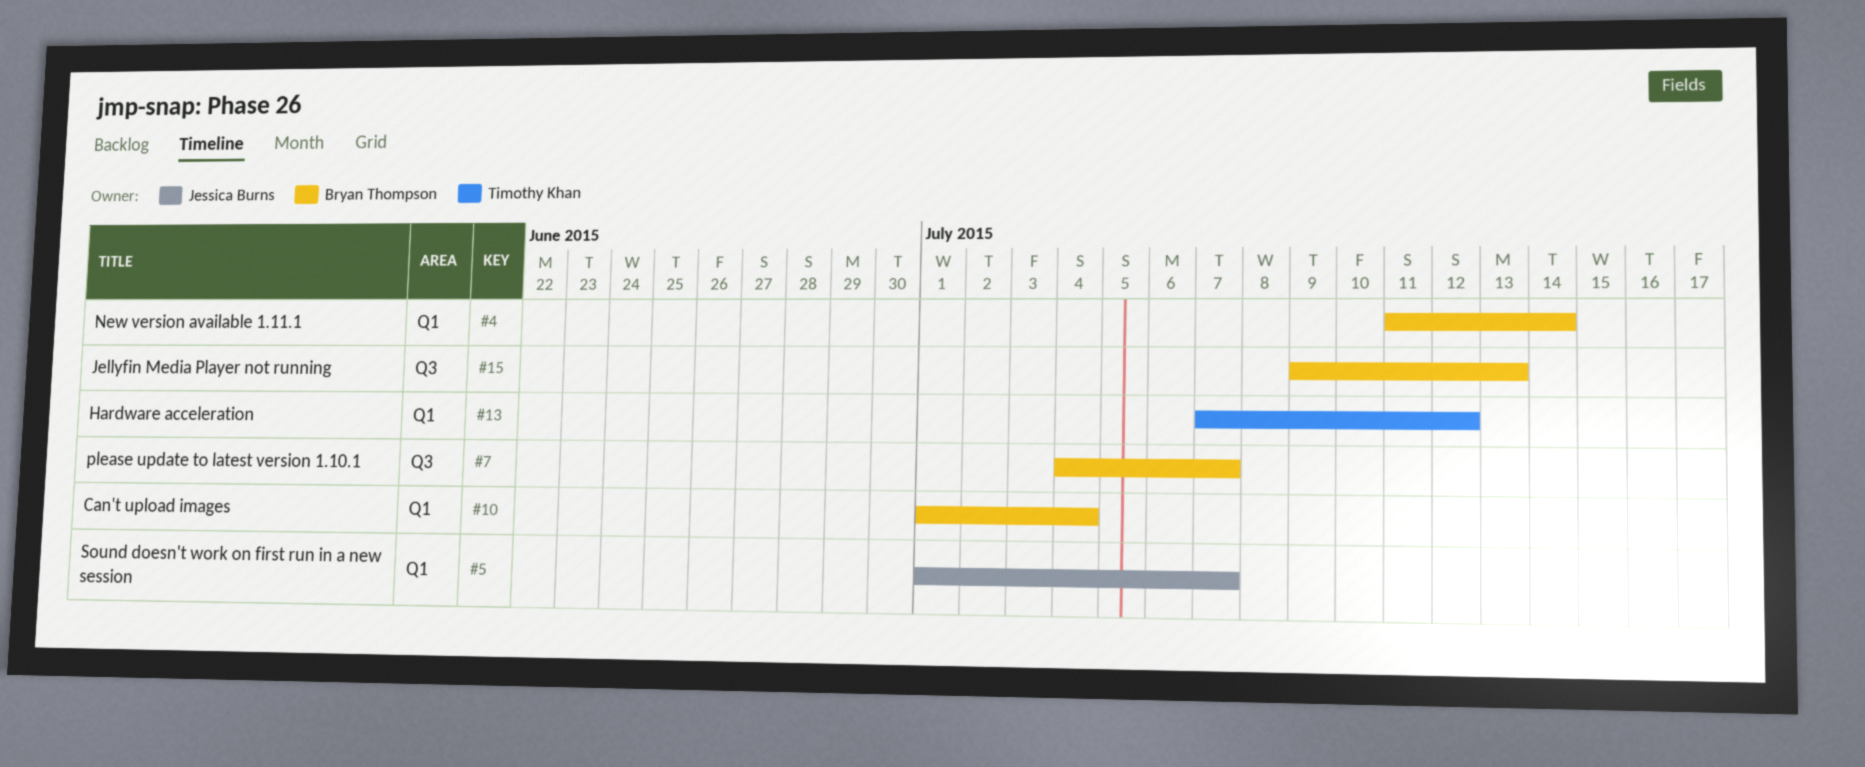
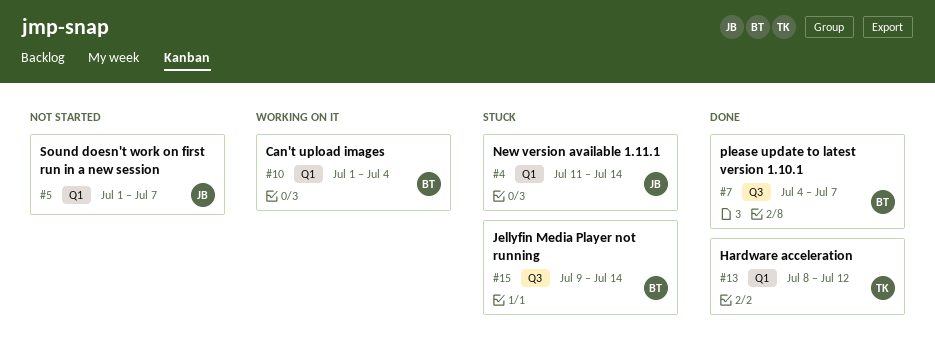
#4, owner: Bryan Thompson -> Jessica Burns
#13, start: Jul 7 -> Jul 8
#15, due: Jul 13 -> Jul 14

